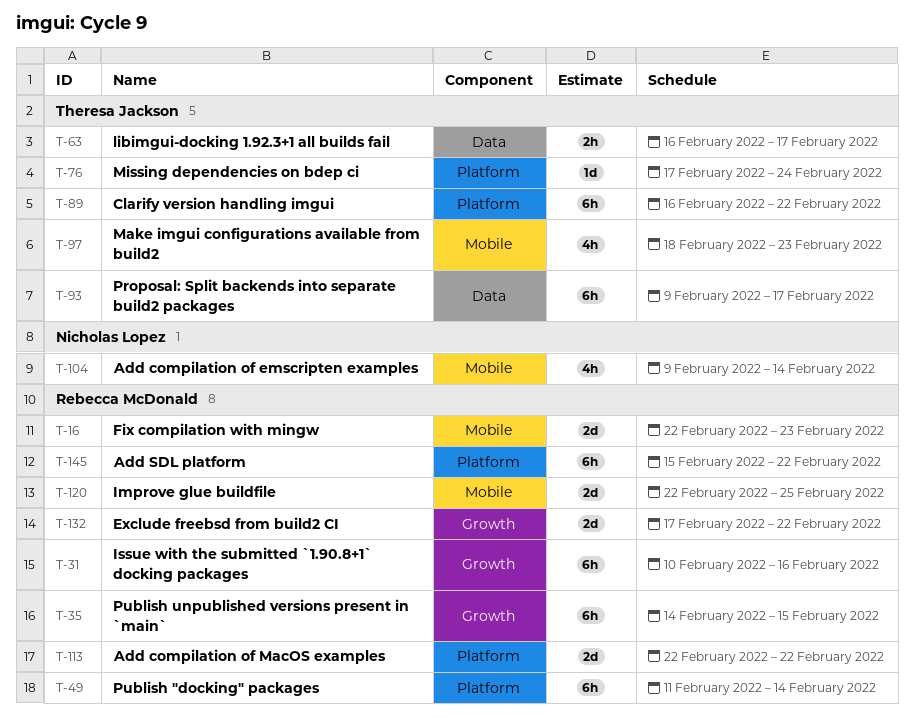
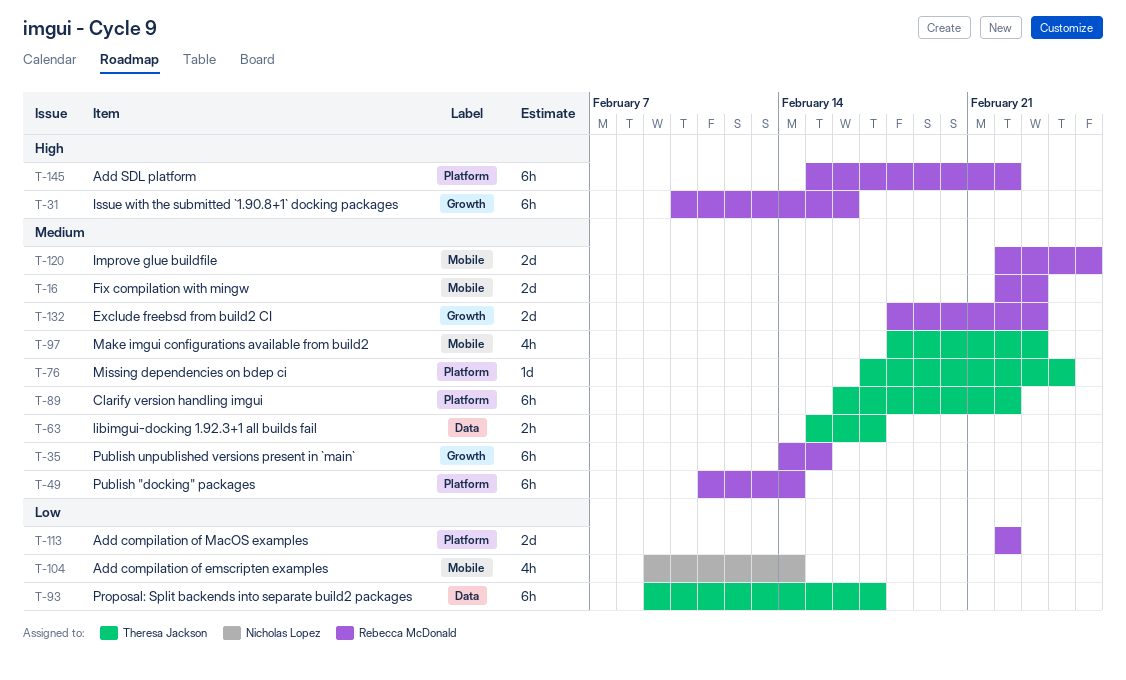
T-63, start: Feb 16 -> Feb 15
T-132, start: Feb 17 -> Feb 18
T-132, due: Feb 22 -> Feb 23

